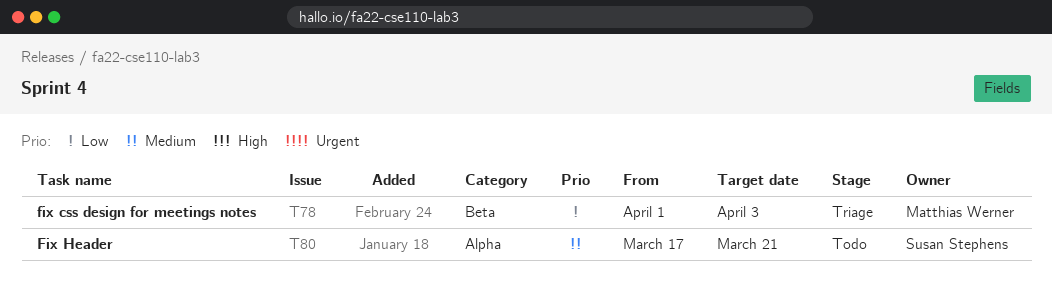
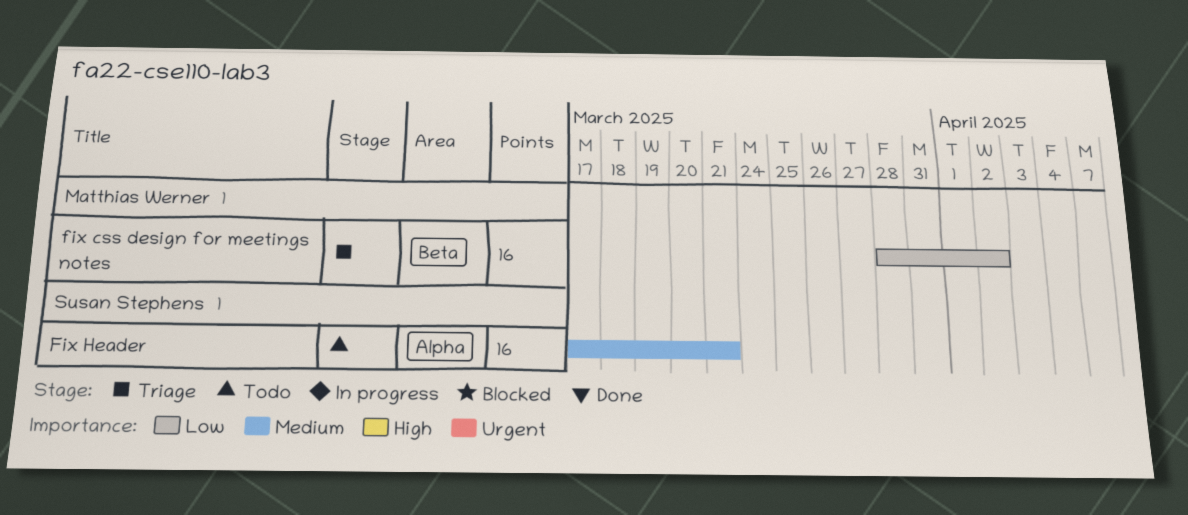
fix css design for meetings notes, start: Apr 1 -> Mar 28
fix css design for meetings notes, due: Apr 3 -> Apr 2

